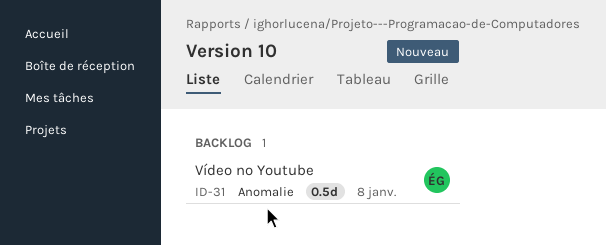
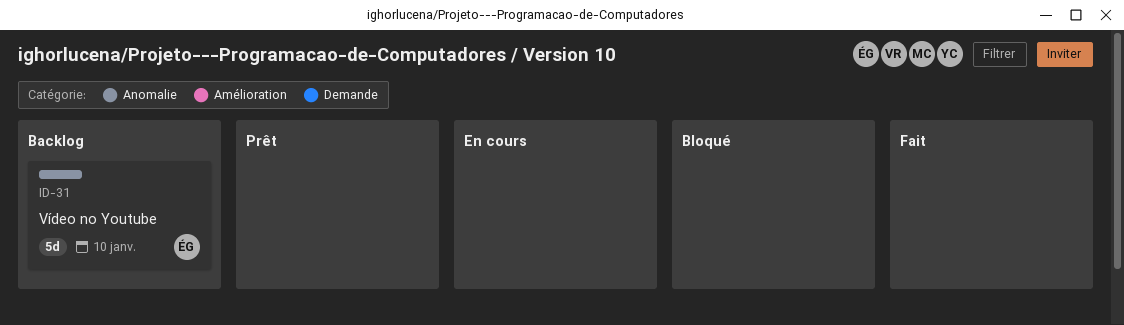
ID-31, estimate: 0.5d -> 5d
ID-31, due: Jan 8 -> Jan 10

